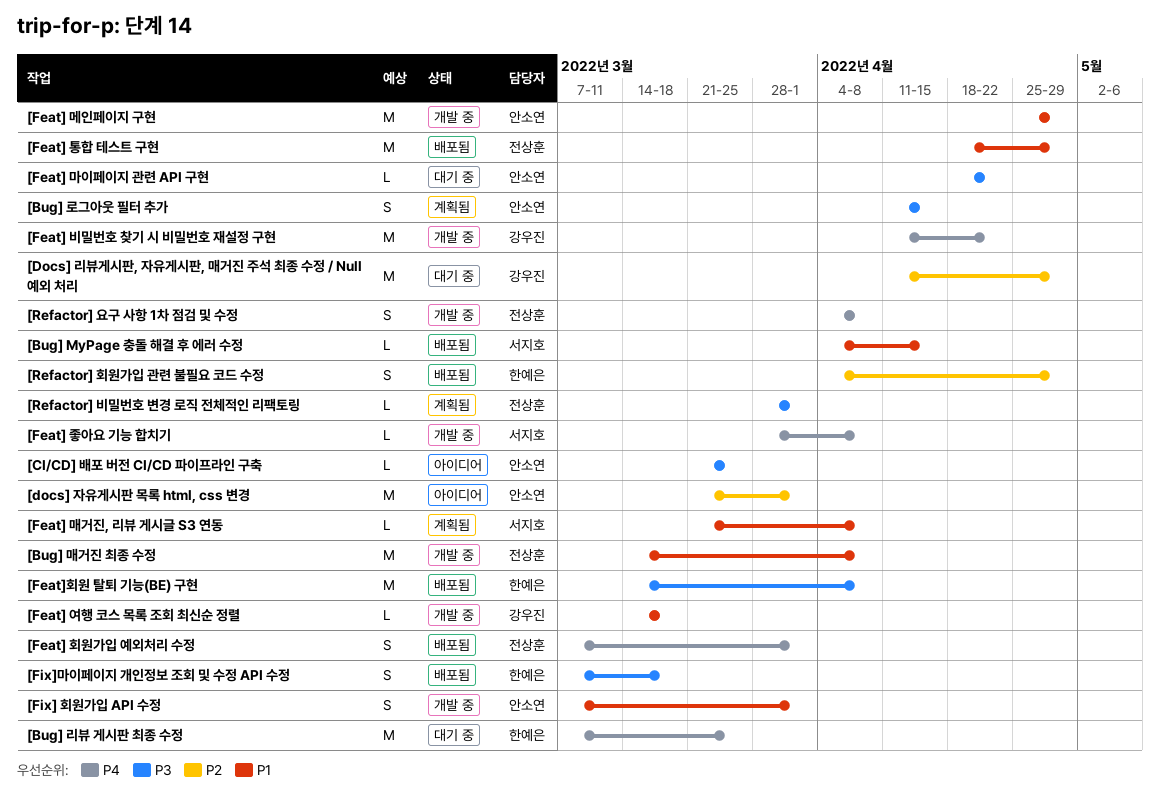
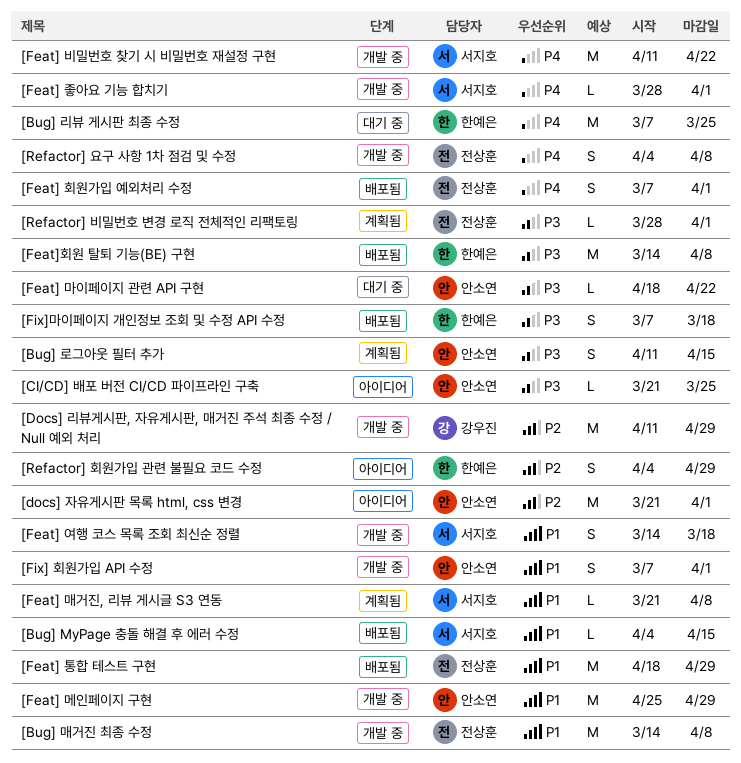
[Docs] 리뷰게시판, 자유게시판, 매거진 주석 최종 수정 / Null 예외 처리, status: 대기 중 -> 개발 중
[Feat] 비밀번호 찾기 시 비밀번호 재설정 구현, owner: 강우진 -> 서지호
[Feat] 여행 코스 목록 조회 최신순 정렬, owner: 강우진 -> 서지호
[Feat] 여행 코스 목록 조회 최신순 정렬, estimate: L -> S
[Feat] 좋아요 기능 합치기, due: Apr 8 -> Apr 1
[Refactor] 회원가입 관련 불필요 코드 수정, status: 배포됨 -> 아이디어

